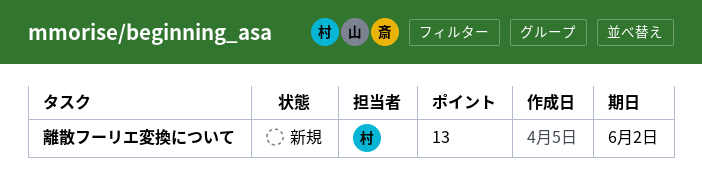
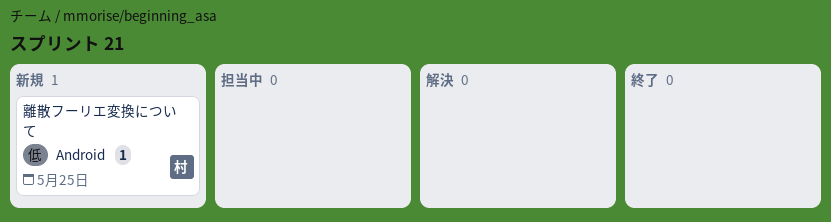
離散フーリエ変換について, estimate: 13 -> 1
離散フーリエ変換について, due: Jun 2 -> May 25

